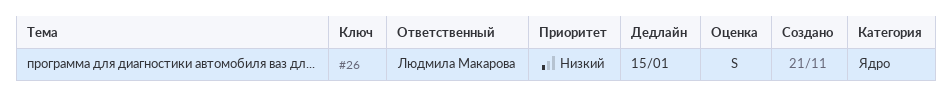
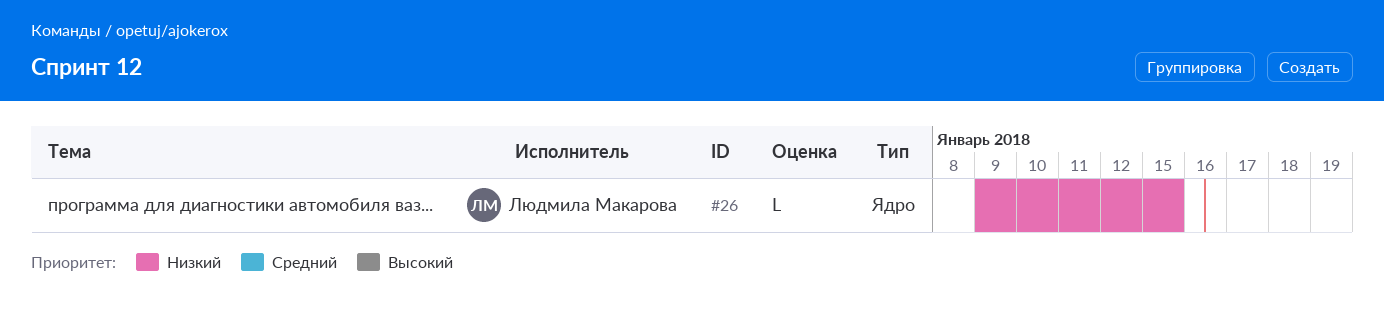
#26, estimate: S -> L

